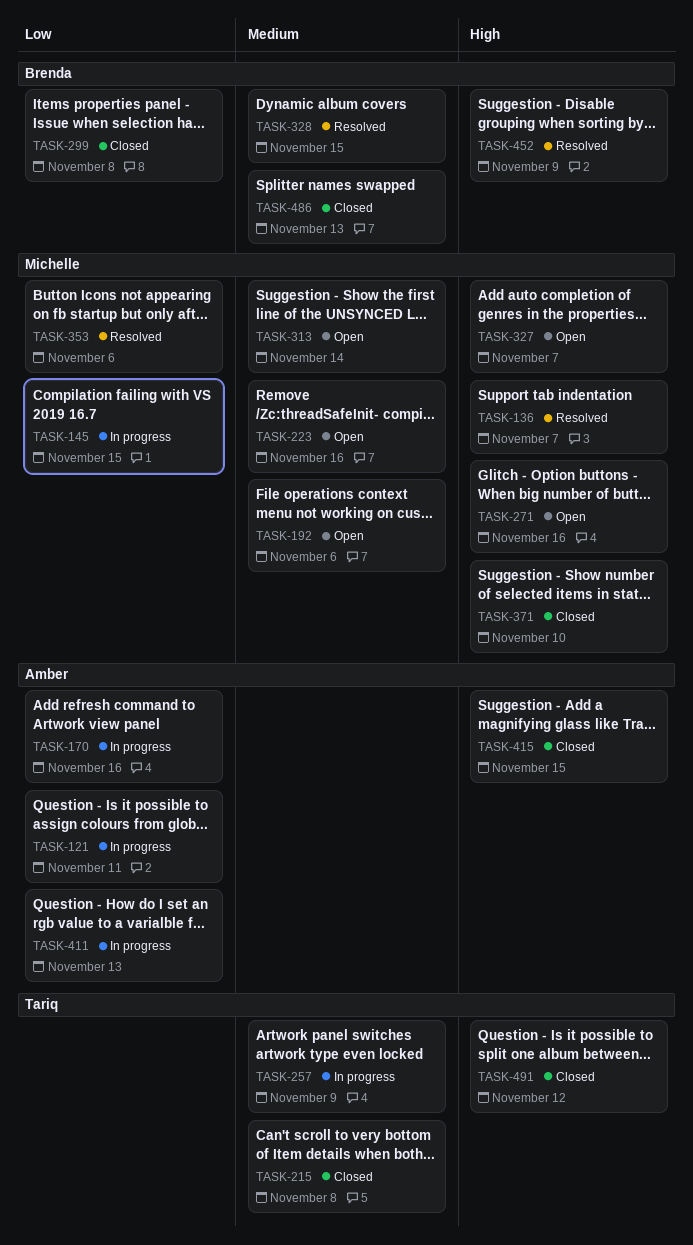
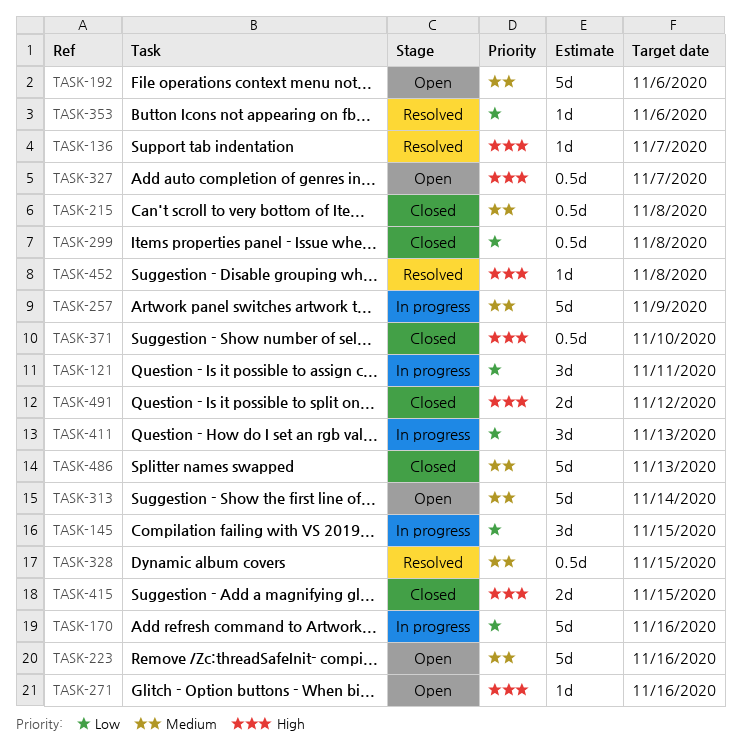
TASK-452, due: Nov 9 -> Nov 8

